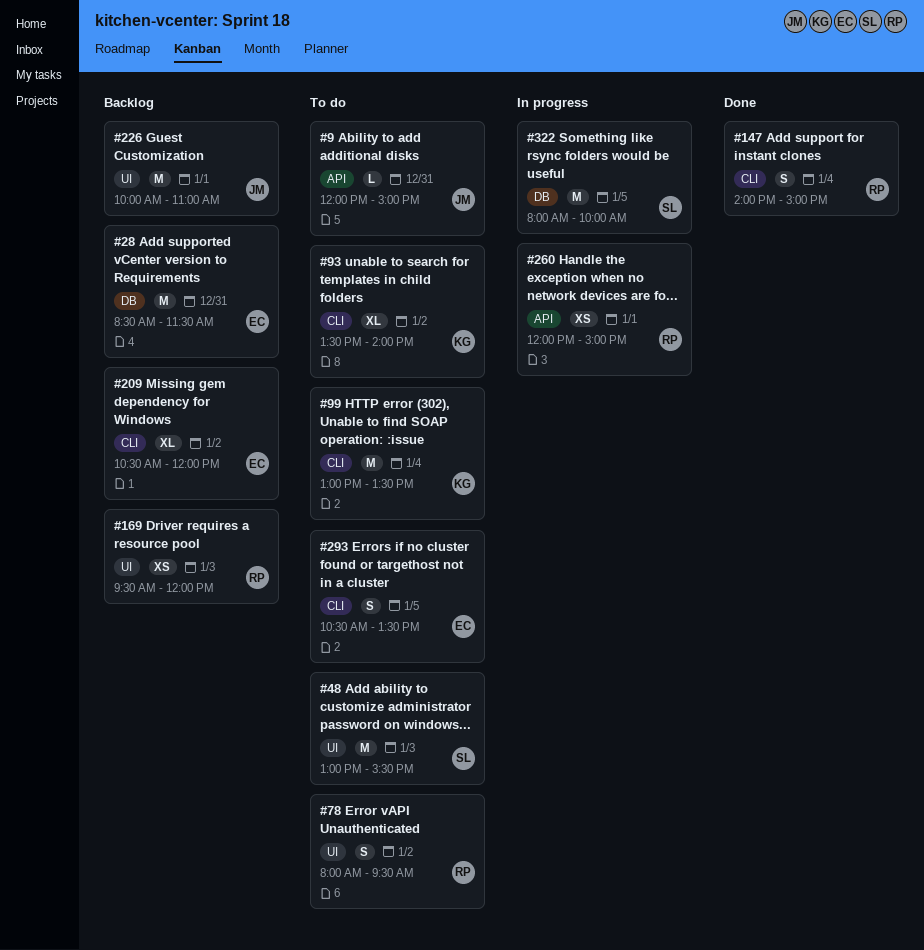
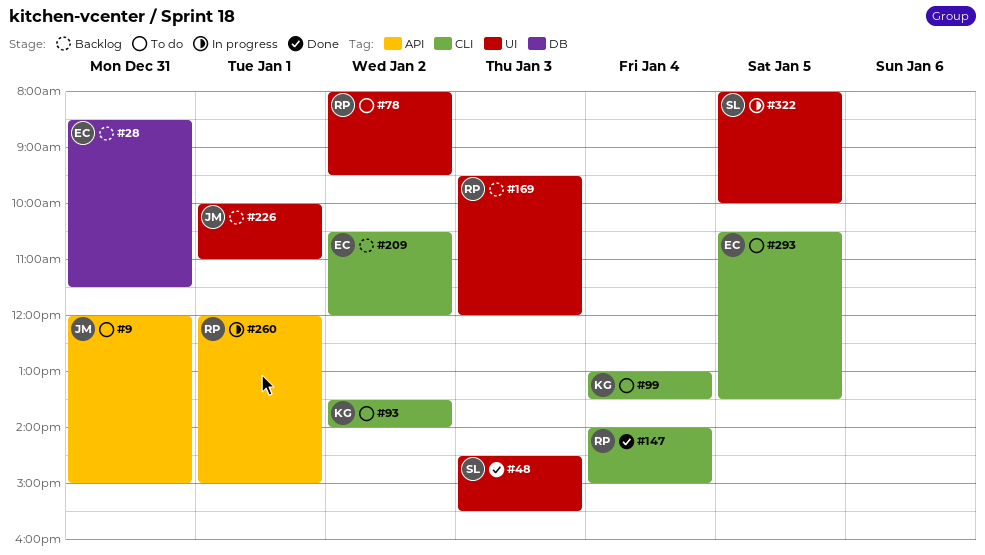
#48, status: To do -> Done
#48, begins: 13:00 -> 14:30
#322, label: DB -> UI

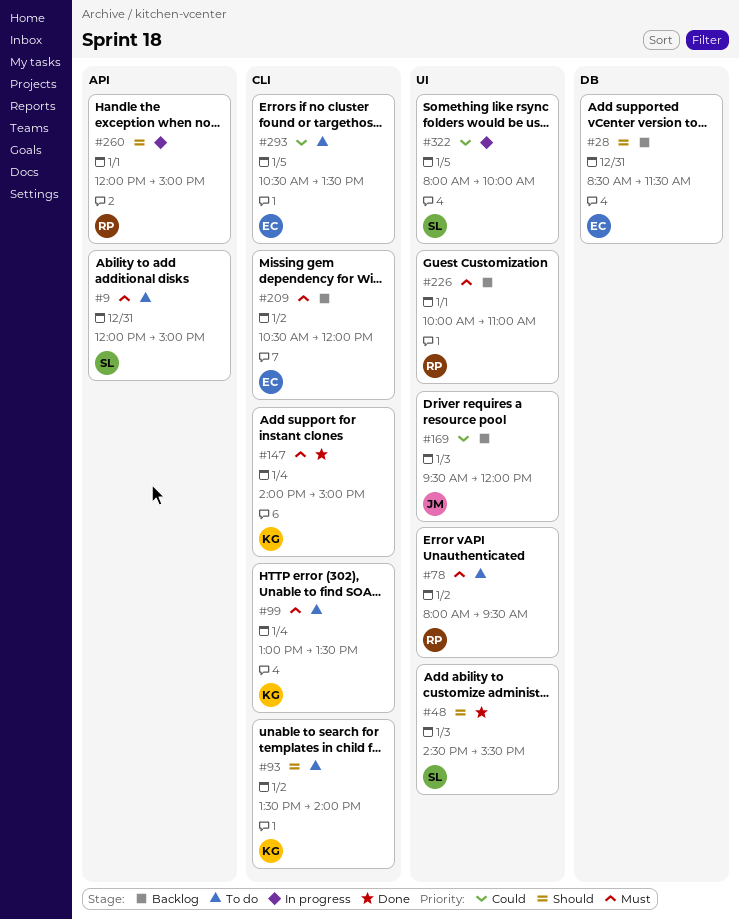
#9, owner: JM -> SL
#147, owner: RP -> KG
#169, owner: RP -> JM
#226, owner: JM -> RP

